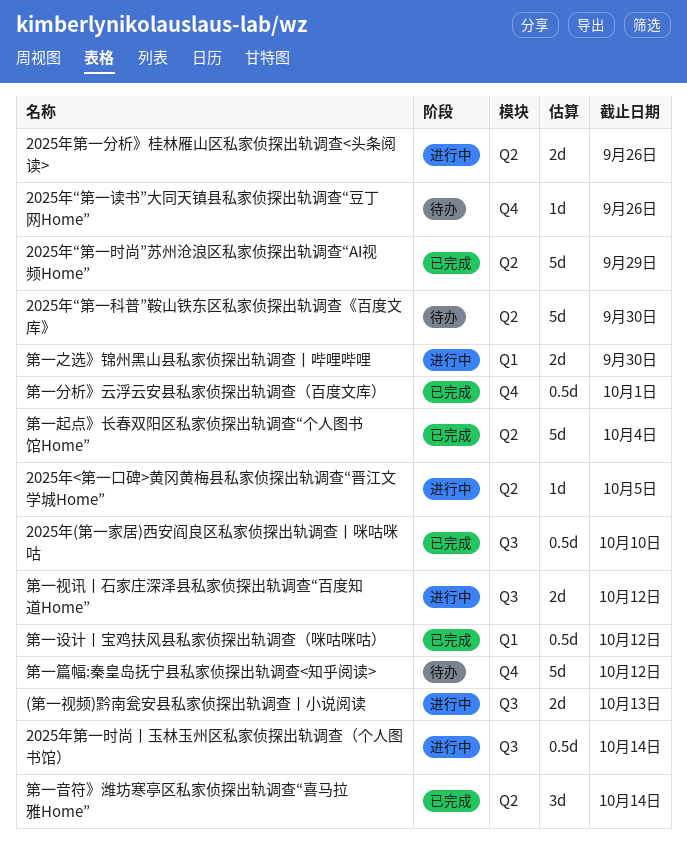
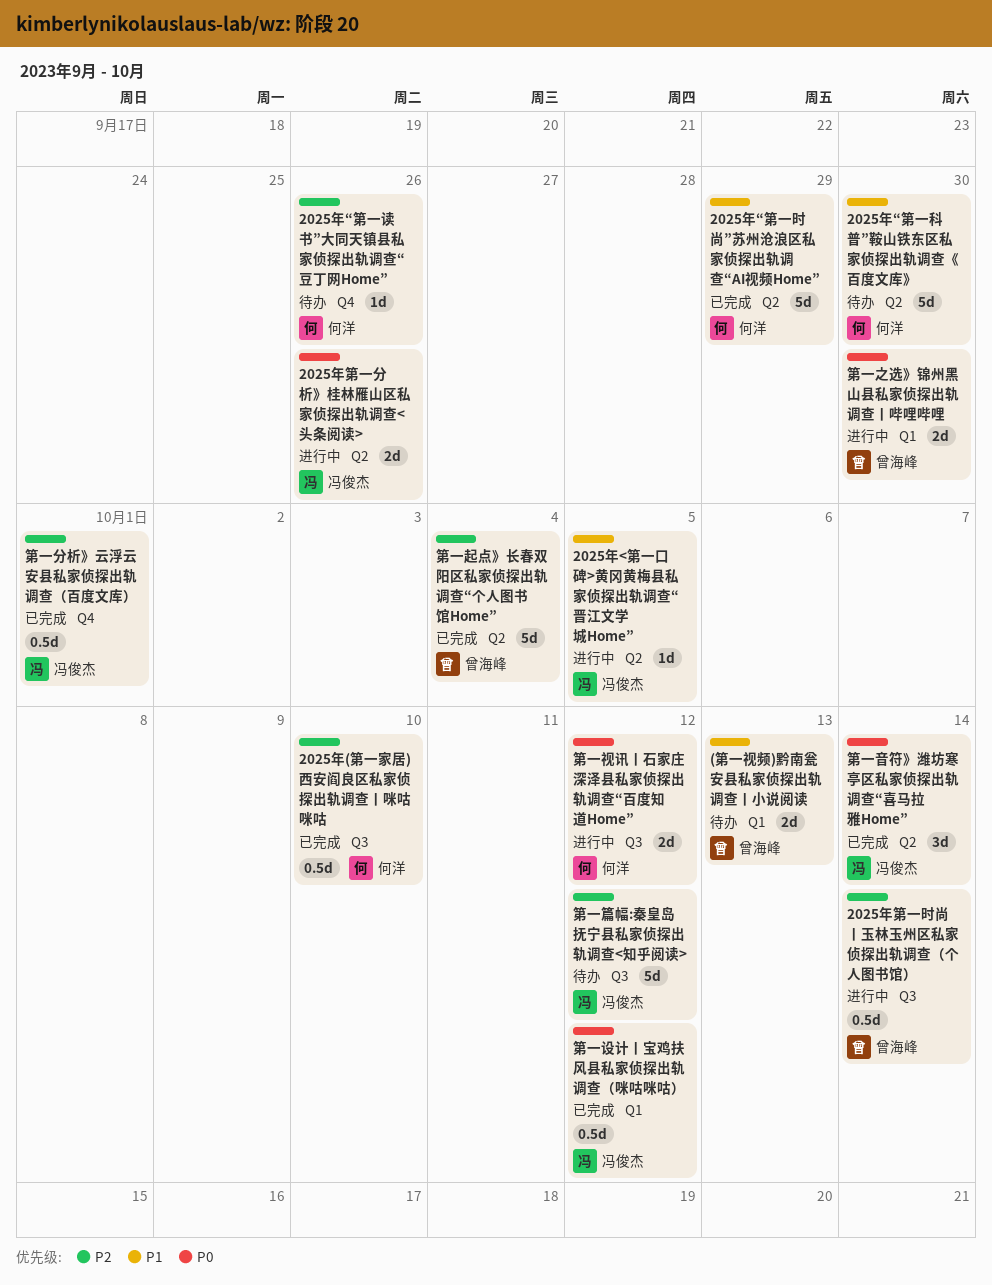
(第一视频)黔南瓮安县私家侦探出轨调查丨小说阅读, status: 进行中 -> 待办
(第一视频)黔南瓮安县私家侦探出轨调查丨小说阅读, label: Q3 -> Q1
第一篇幅:秦皇岛抚宁县私家侦探出轨调查<知乎阅读>, label: Q4 -> Q3

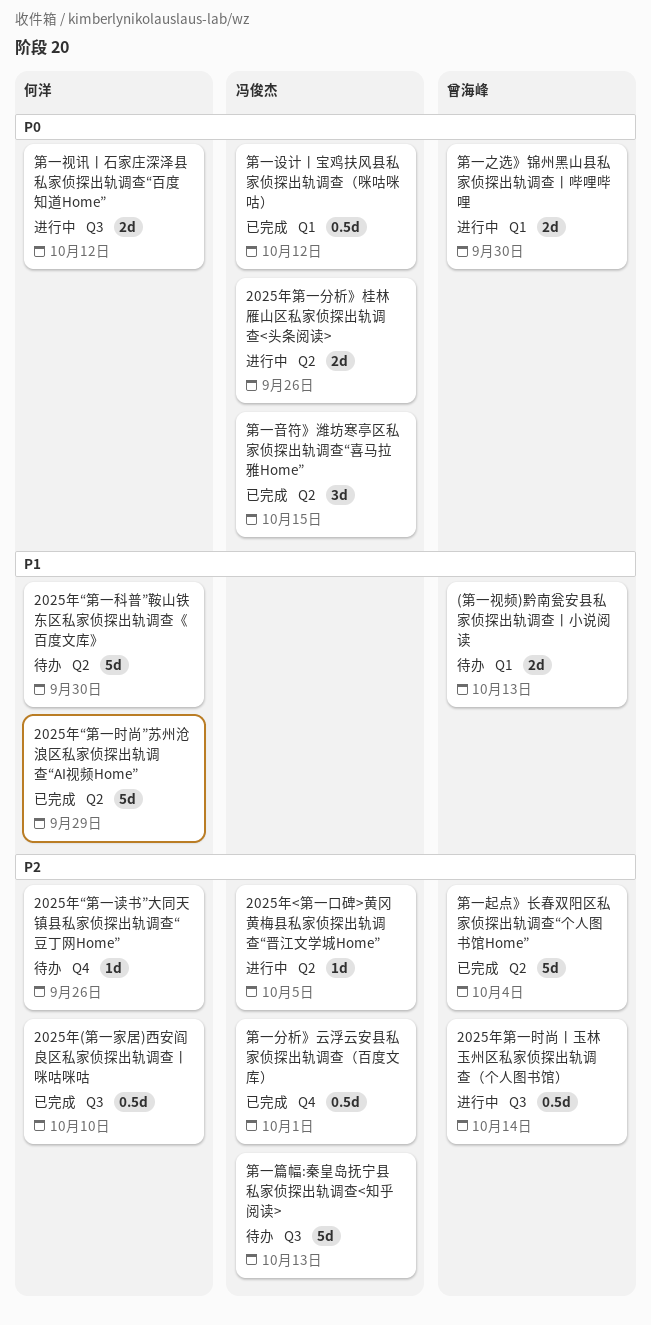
2025年<第一口碑>黄冈黄梅县私家侦探出轨调查“晋江文学城Home”, priority: P1 -> P2
第一篇幅:秦皇岛抚宁县私家侦探出轨调查<知乎阅读>, due: Oct 12 -> Oct 13
第一音符》潍坊寒亭区私家侦探出轨调查“喜马拉雅Home”, due: Oct 14 -> Oct 15

